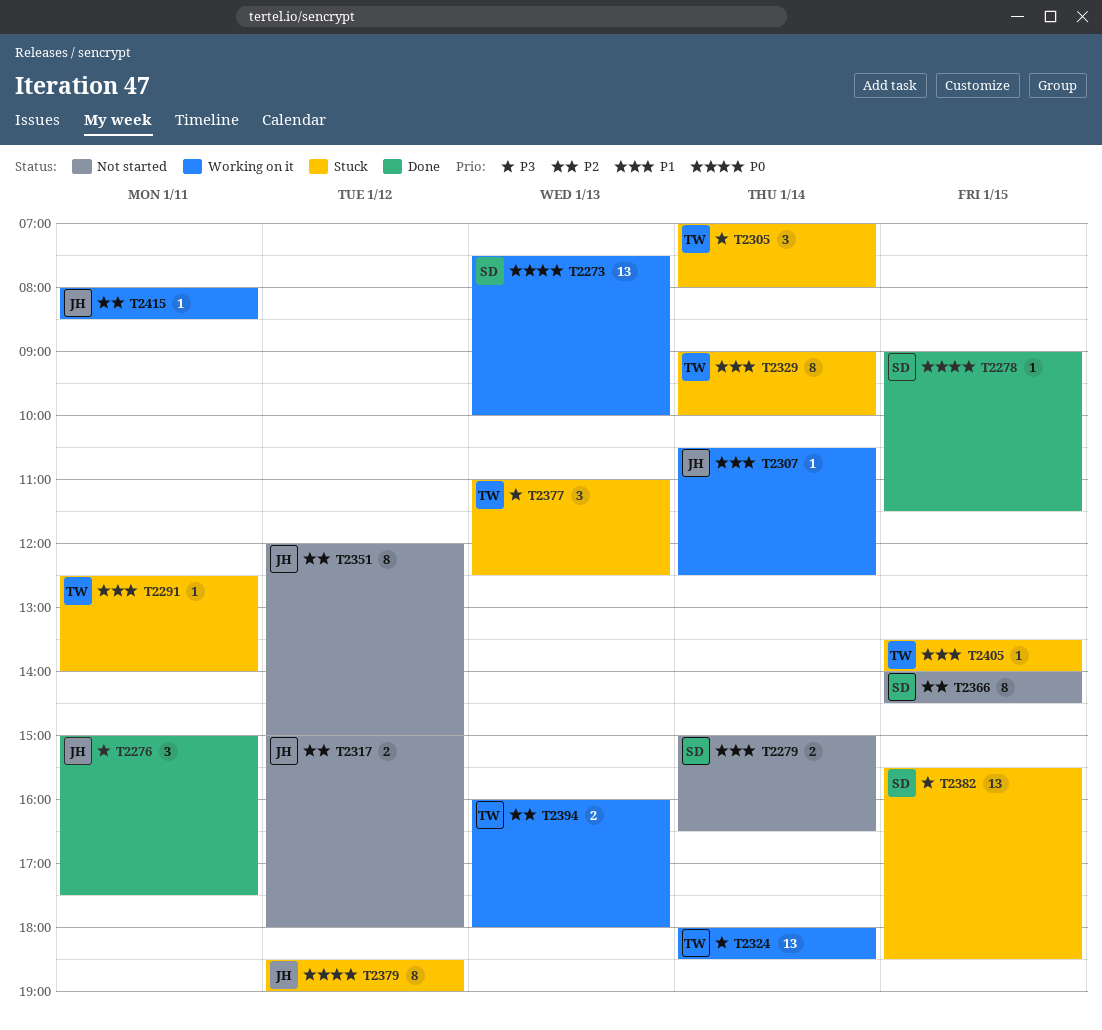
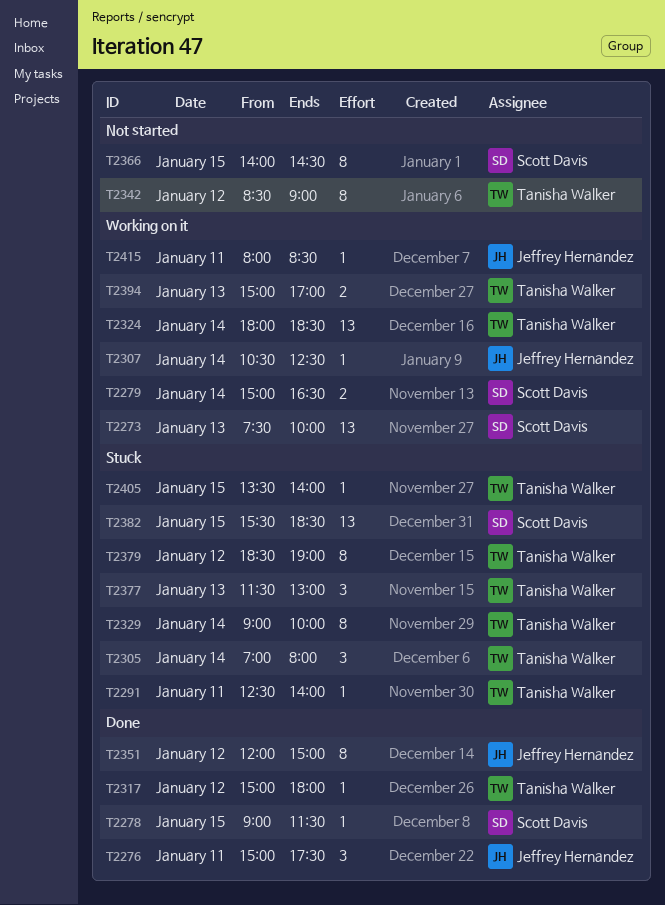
T2279, status: Not started -> Working on it
T2317, status: Not started -> Done
T2317, owner: Jeffrey Hernandez -> Tanisha Walker
T2317, estimate: 2 -> 1
T2342: none -> present
T2351, status: Not started -> Done
T2377, begins: 11:00 -> 11:30
T2377, ends: 12:30 -> 13:00
T2379, owner: Jeffrey Hernandez -> Tanisha Walker
T2394, begins: 16:00 -> 15:00
T2394, ends: 18:00 -> 17:00

